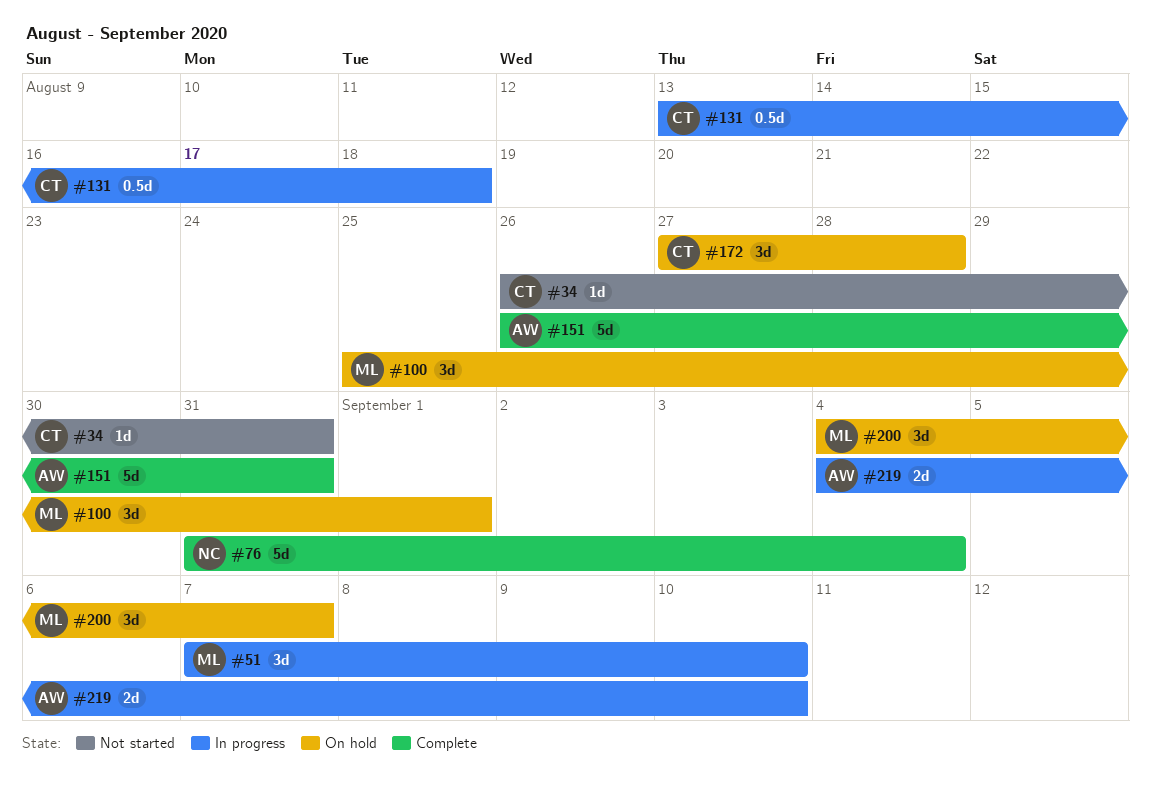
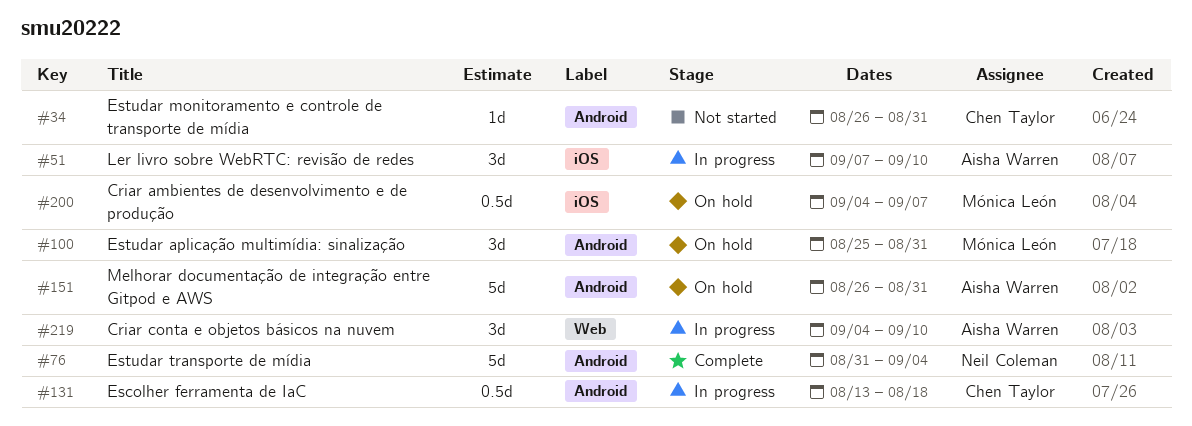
#51, owner: Mónica León -> Aisha Warren
#100, due: Sep 1 -> Aug 31
#151, status: Complete -> On hold
#172: present -> none
#200, estimate: 3d -> 0.5d
#219, estimate: 2d -> 3d

